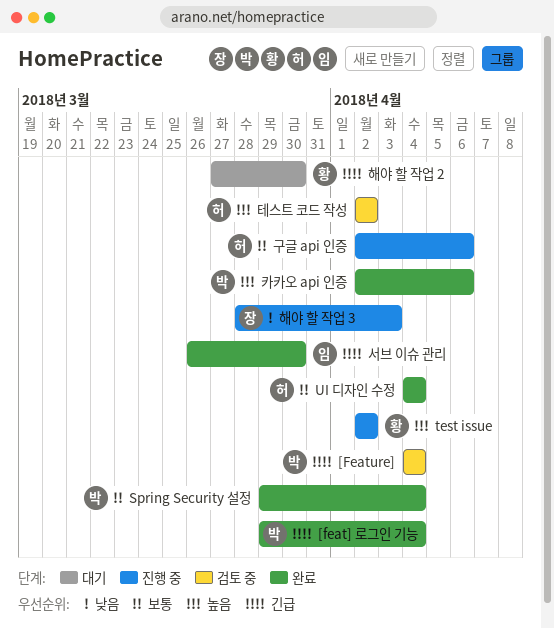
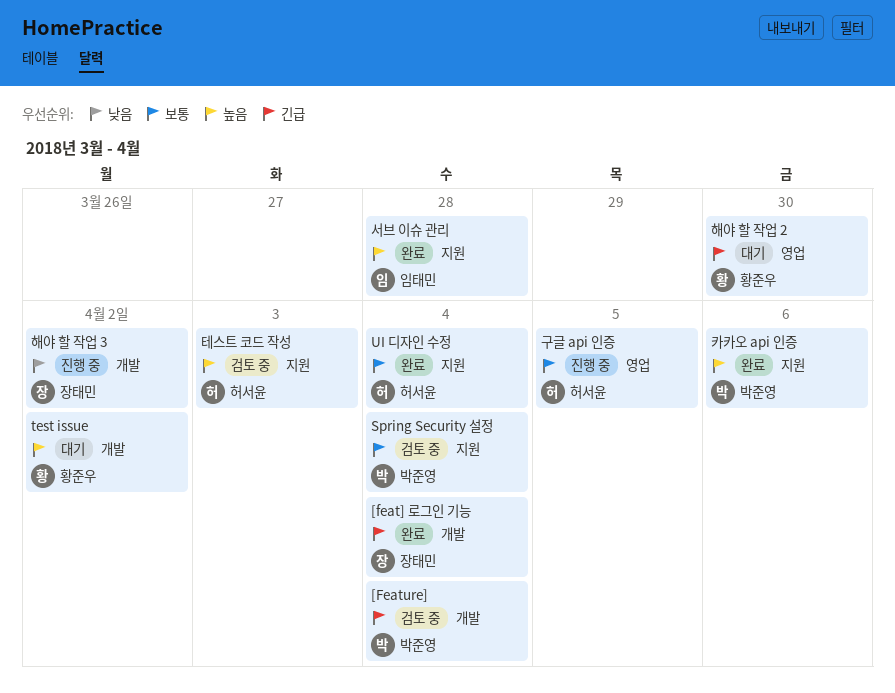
[feat] 로그인 기능, owner: 박준영 -> 장태민
Spring Security 설정, status: 완료 -> 검토 중
test issue, status: 진행 중 -> 대기
구글 api 인증, due: Apr 6 -> Apr 5
서브 이슈 관리, priority: 긴급 -> 높음
서브 이슈 관리, due: Mar 30 -> Mar 28
테스트 코드 작성, due: Apr 2 -> Apr 3
해야 할 작업 3, due: Apr 3 -> Apr 2

